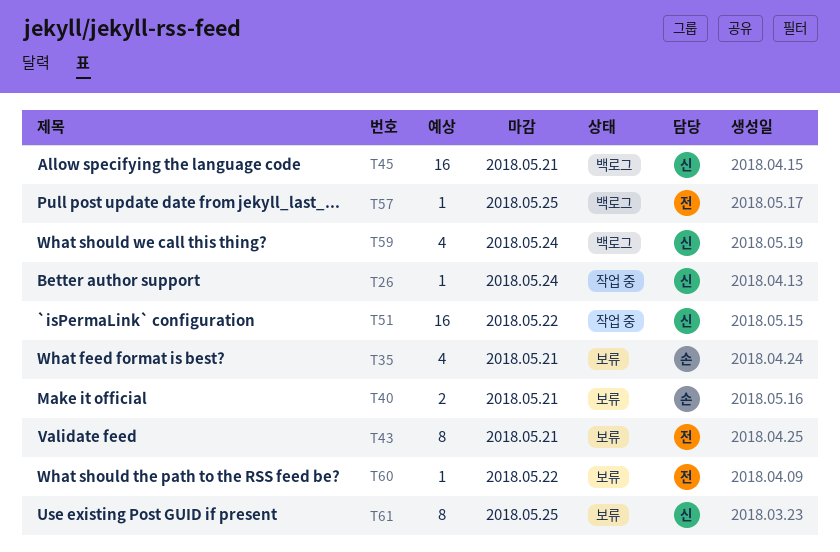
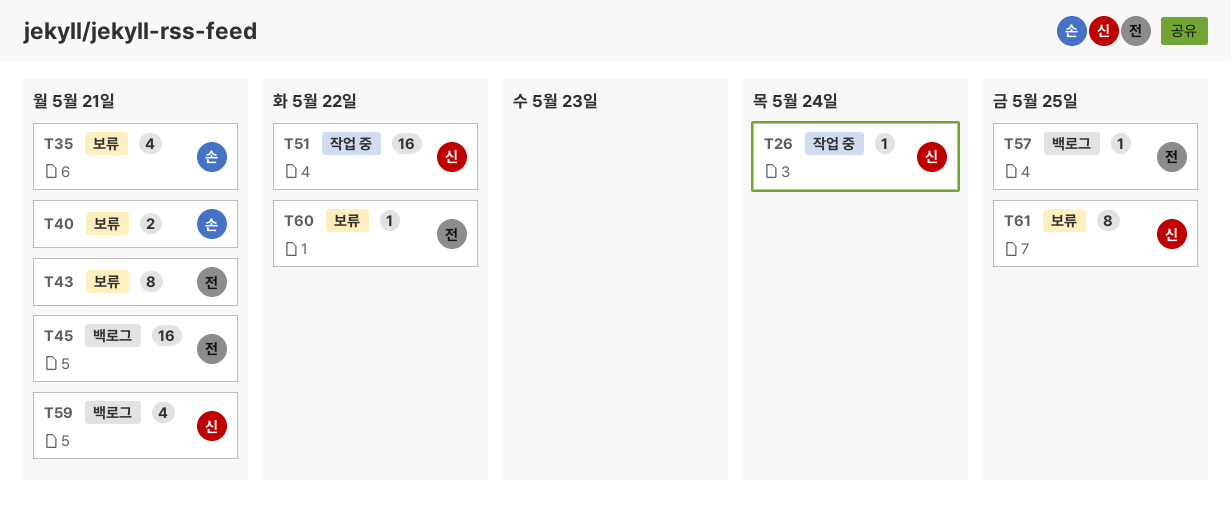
T45, owner: 신 -> 전
T59, due: May 24 -> May 21

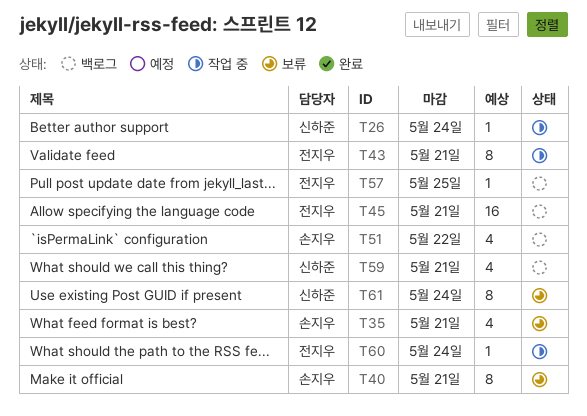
T40, estimate: 2 -> 8
T43, status: 보류 -> 작업 중
T51, status: 작업 중 -> 백로그
T51, owner: 신하준 -> 손지우
T51, estimate: 16 -> 4
T60, status: 보류 -> 작업 중
T60, due: May 22 -> May 24
T61, due: May 25 -> May 24

